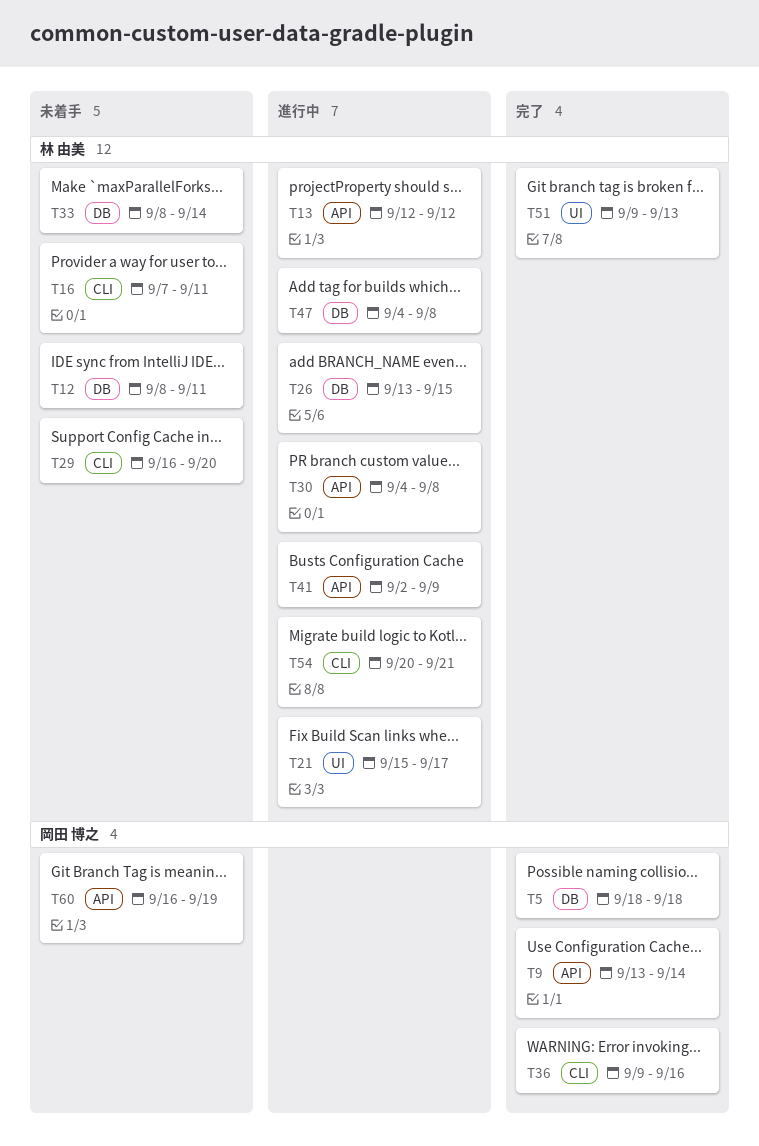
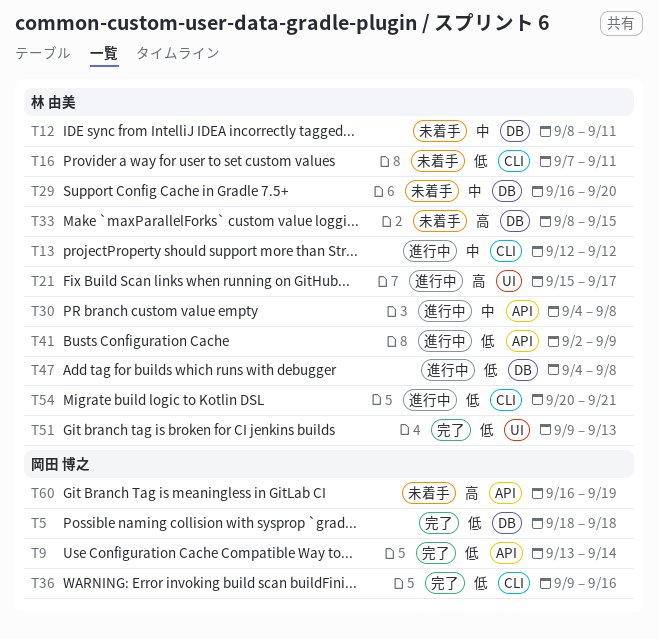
T13, label: API -> CLI
T26: present -> none
T29, label: CLI -> DB
T33, due: Sep 14 -> Sep 15

